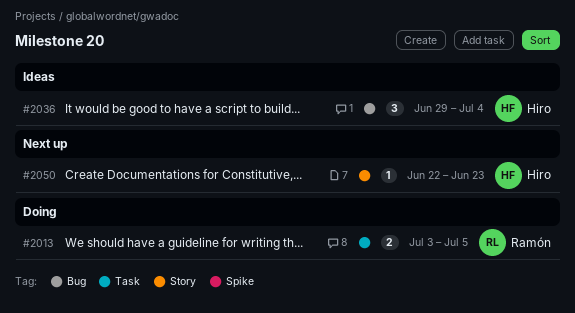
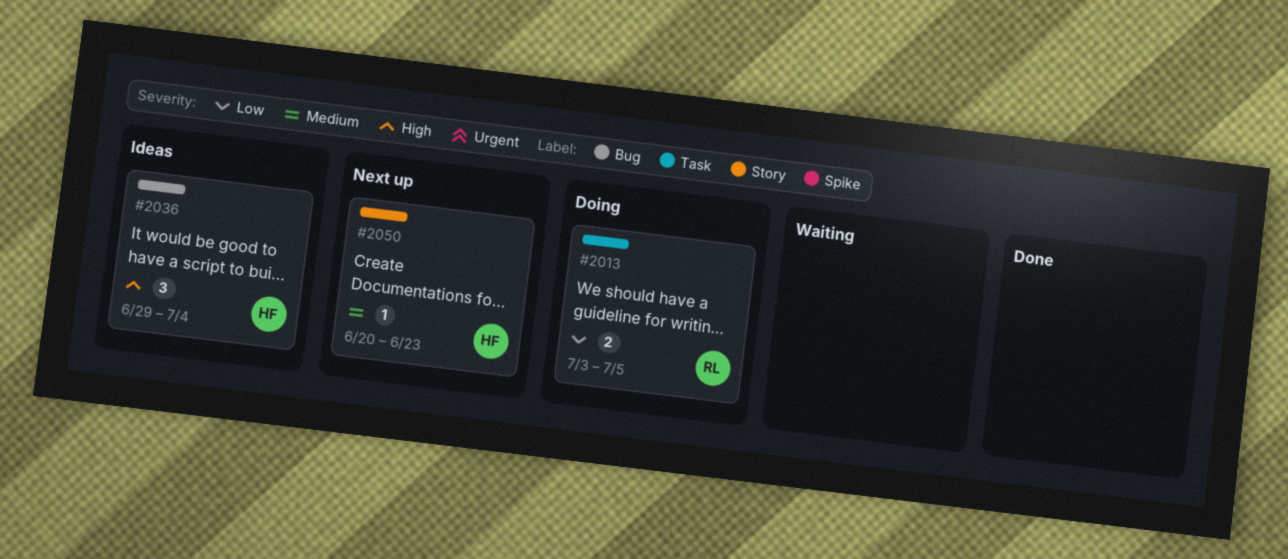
#2050, start: Jun 22 -> Jun 20

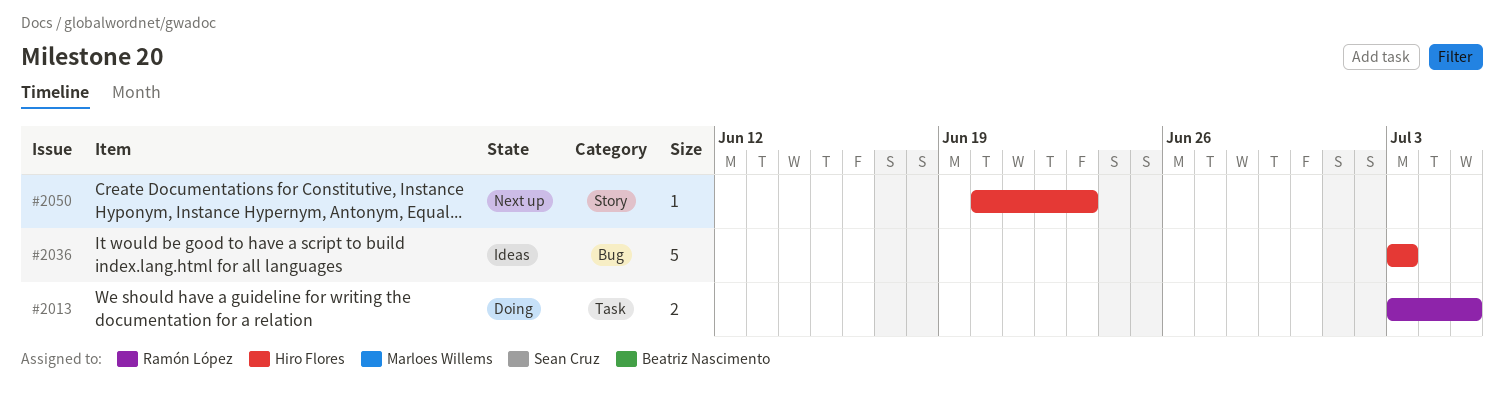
#2036, estimate: 3 -> 5
#2036, start: Jun 29 -> Jul 3
#2036, due: Jul 4 -> Jul 3

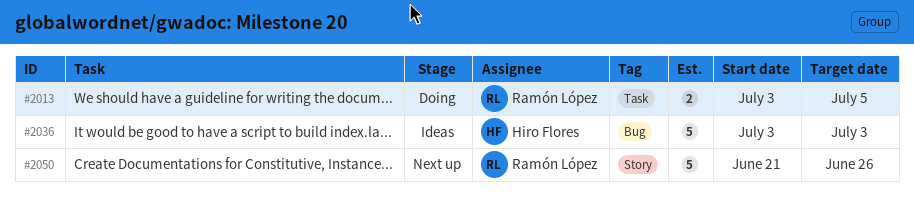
#2050, owner: Hiro Flores -> Ramón López
#2050, estimate: 1 -> 5
#2050, start: Jun 20 -> Jun 21
#2050, due: Jun 23 -> Jun 26

